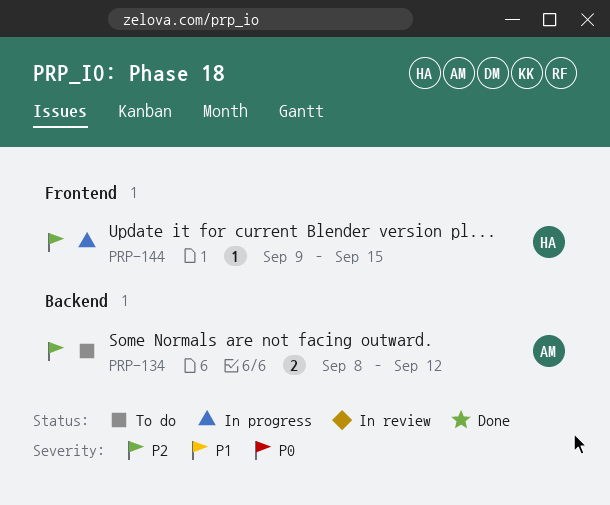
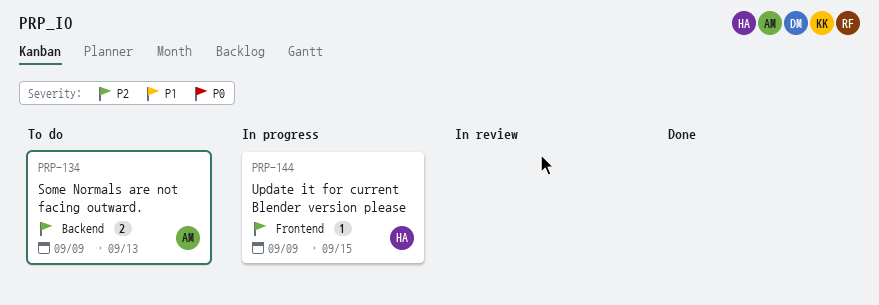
PRP-134, start: Sep 8 -> Sep 9
PRP-134, due: Sep 12 -> Sep 13

